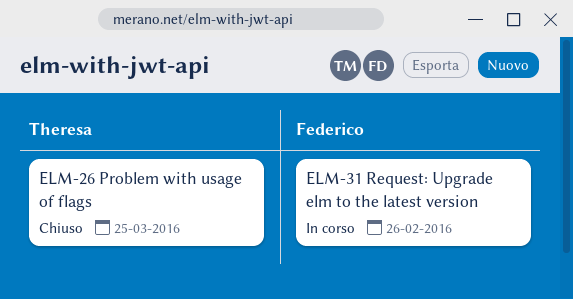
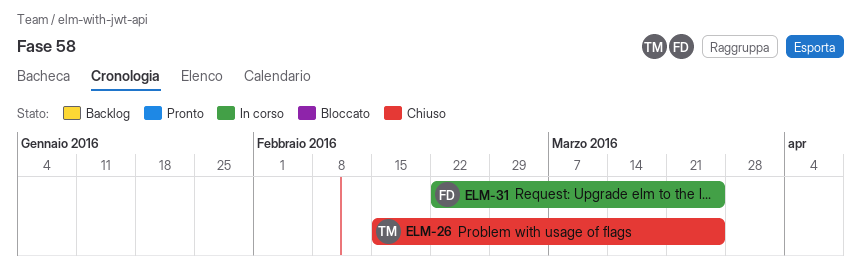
ELM-31, due: Feb 26 -> Mar 25

